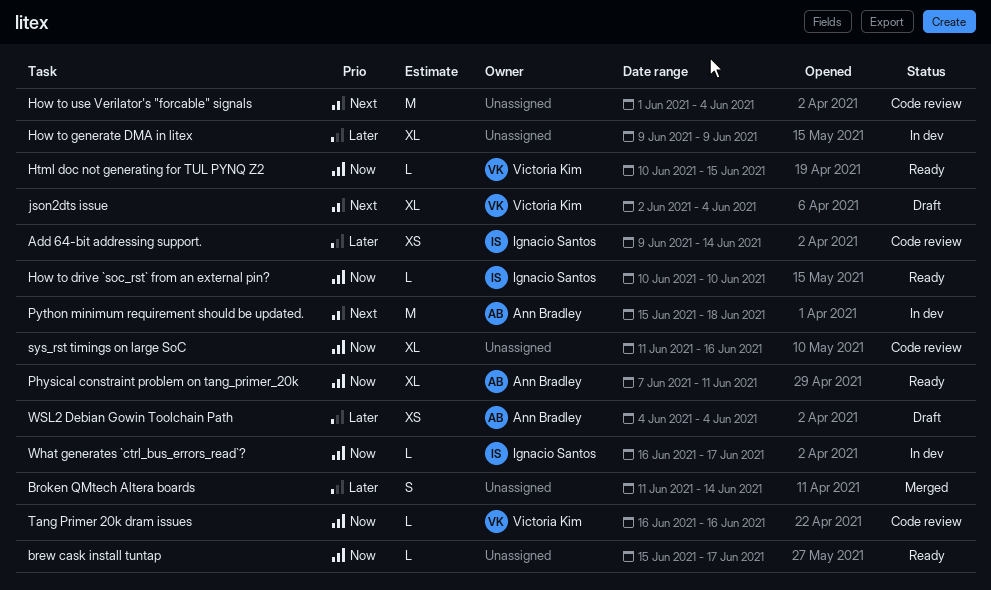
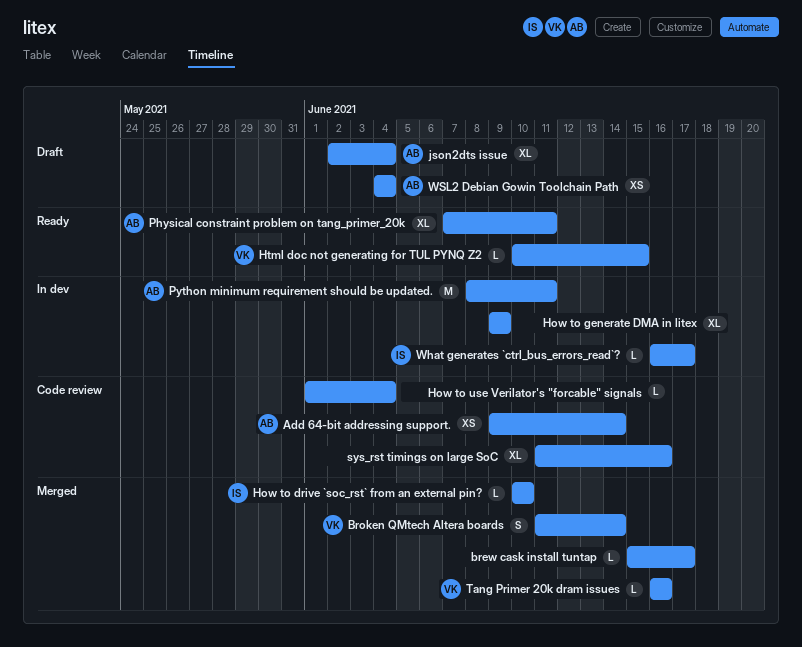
Add 64-bit addressing support., owner: Ignacio Santos -> Ann Bradley
brew cask install tuntap, status: Ready -> Merged
Broken QMtech Altera boards, owner: none -> Victoria Kim
How to drive `soc_rst` from an external pin?, status: Ready -> Merged
How to use Verilator's "forcable" signals, estimate: M -> L
json2dts issue, owner: Victoria Kim -> Ann Bradley
Python minimum requirement should be updated., start: Jun 15 -> Jun 8
Python minimum requirement should be updated., due: Jun 18 -> Jun 11
Tang Primer 20k dram issues, status: Code review -> Merged

